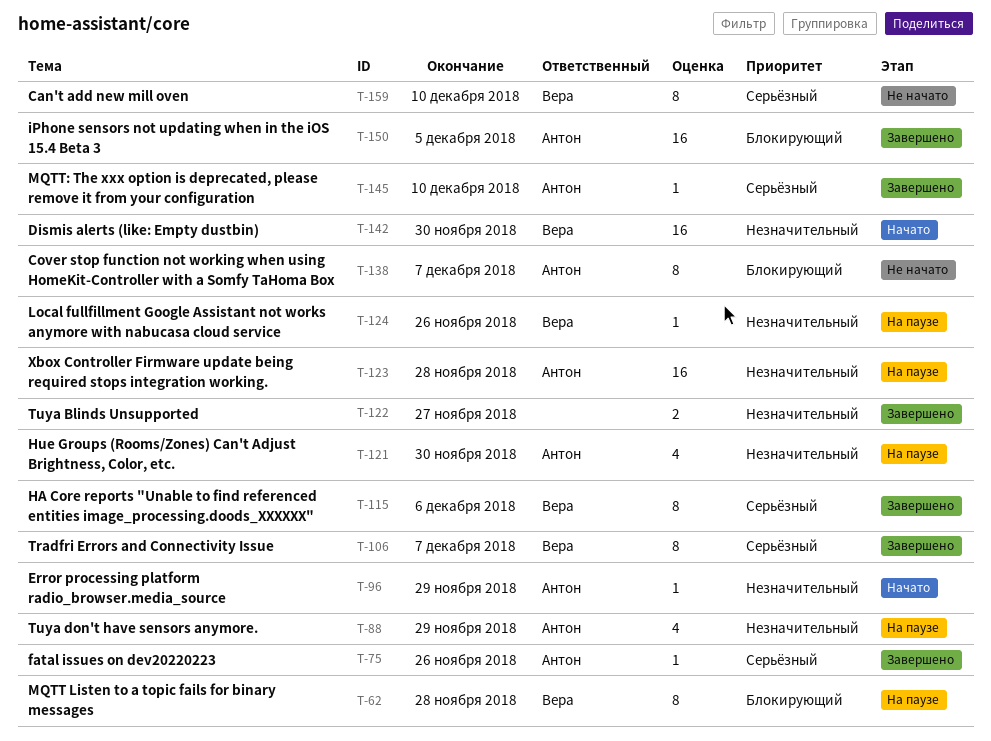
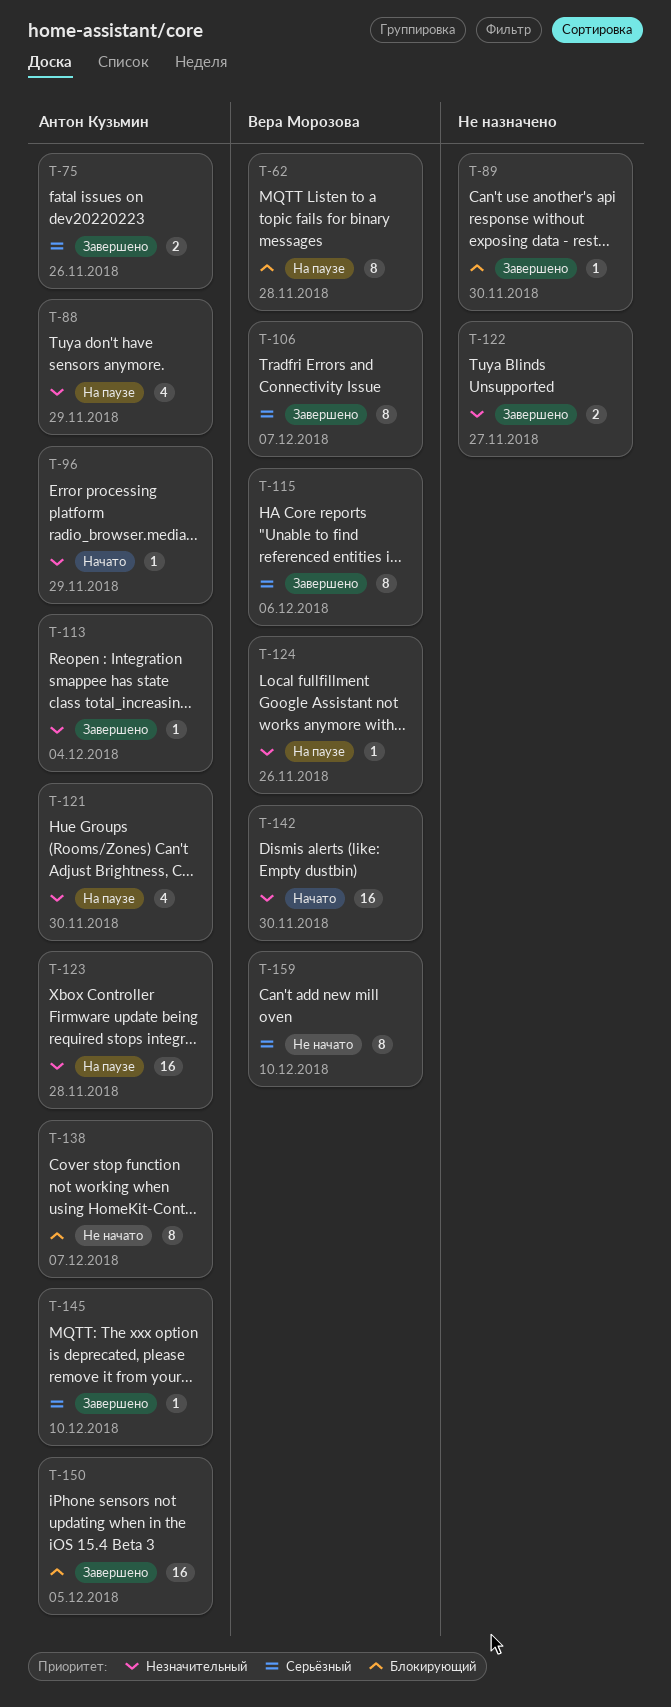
T-75, estimate: 1 -> 2
T-89: none -> present
T-113: none -> present

